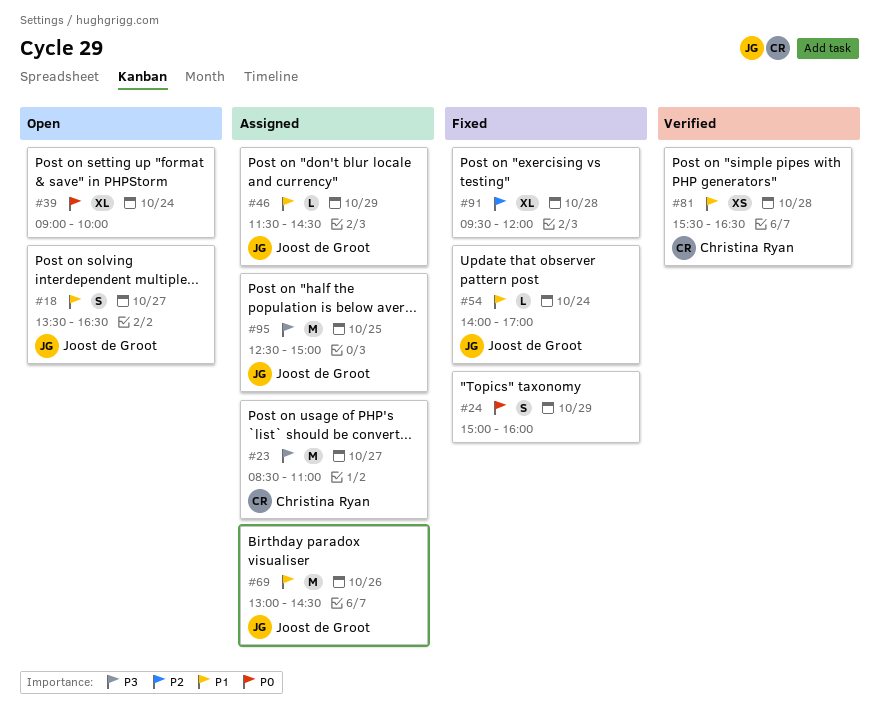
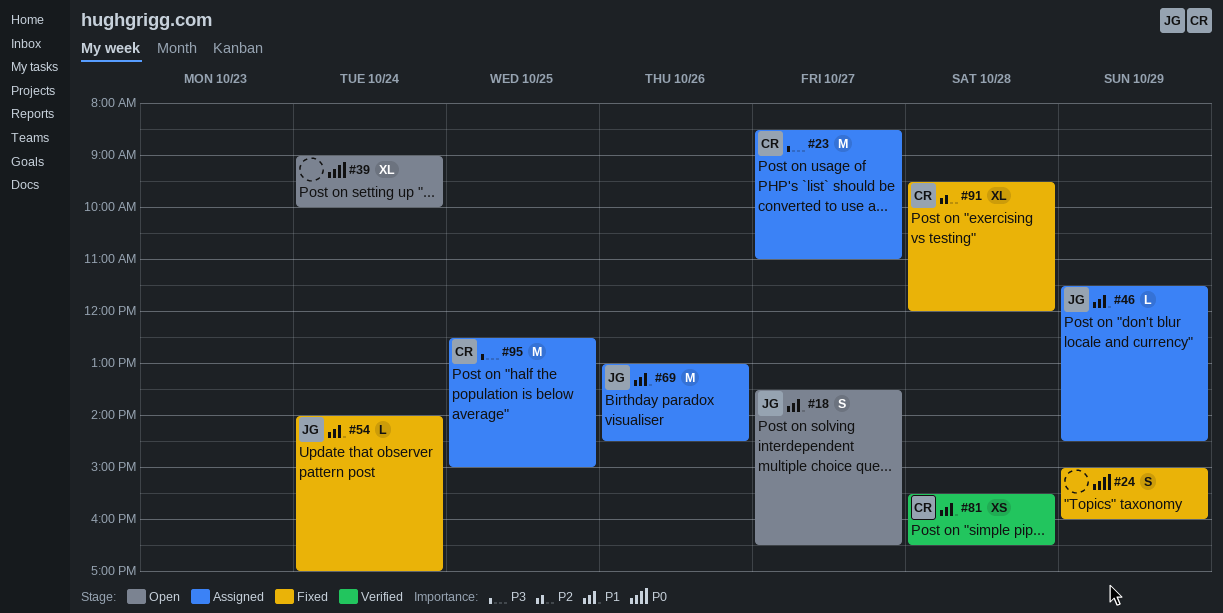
#91, owner: none -> Christina Ryan
#95, owner: Joost de Groot -> Christina Ryan

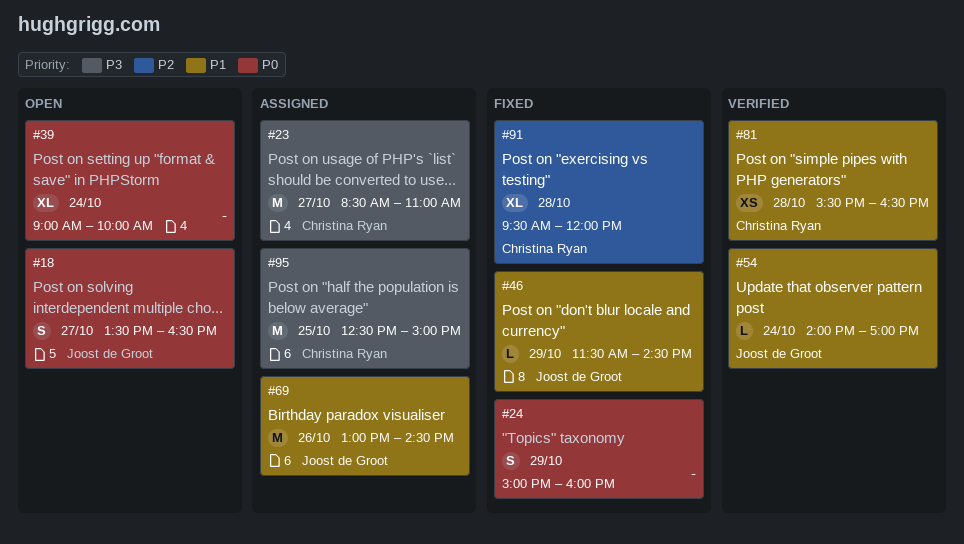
#18, priority: P1 -> P0
#46, status: Assigned -> Fixed
#54, status: Fixed -> Verified

